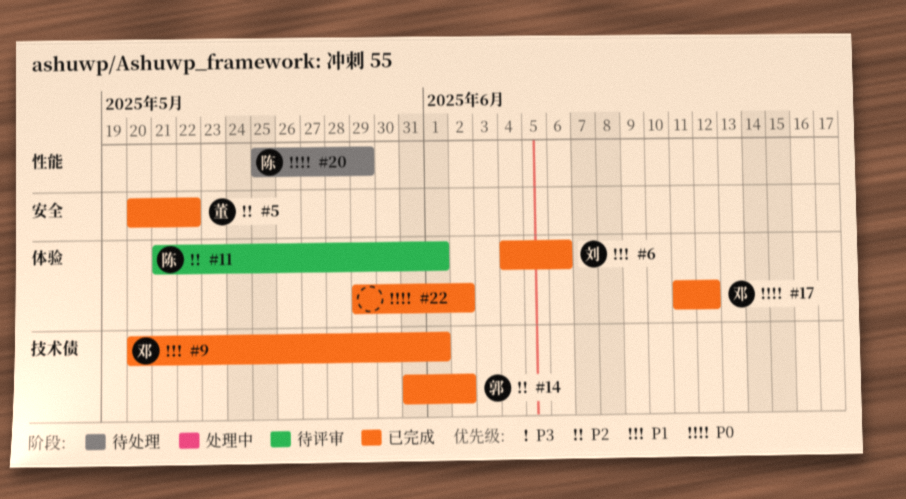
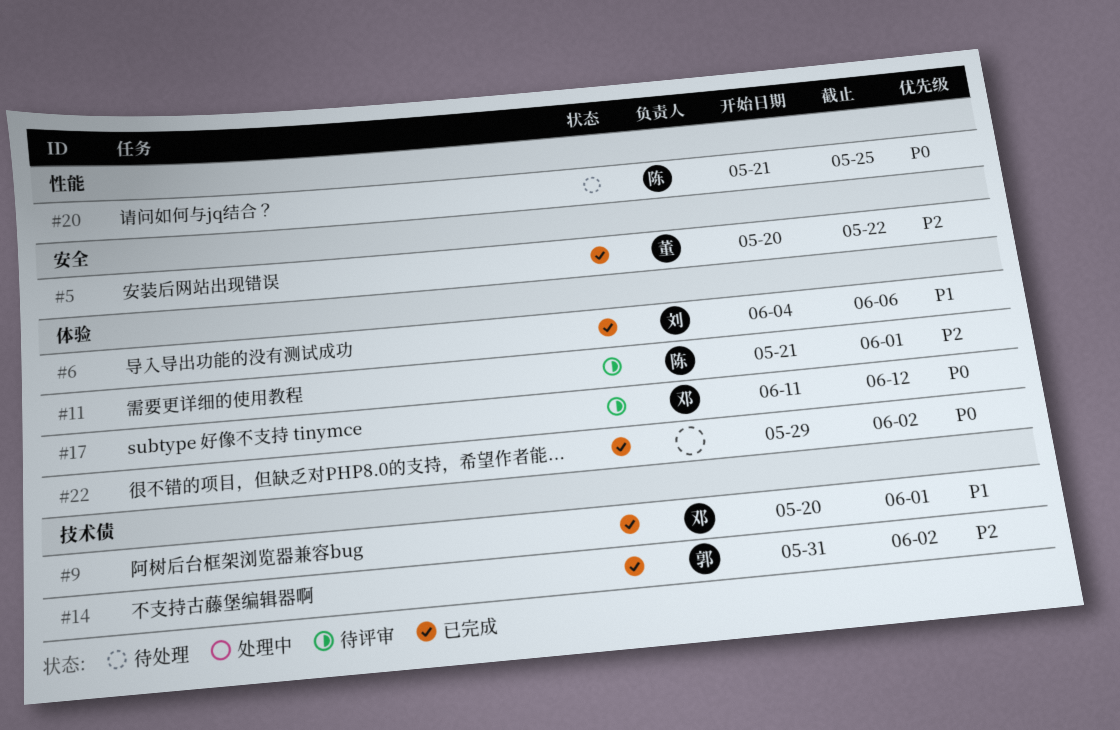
#17, status: 已完成 -> 待评审
#20, start: May 25 -> May 21
#20, due: May 29 -> May 25

